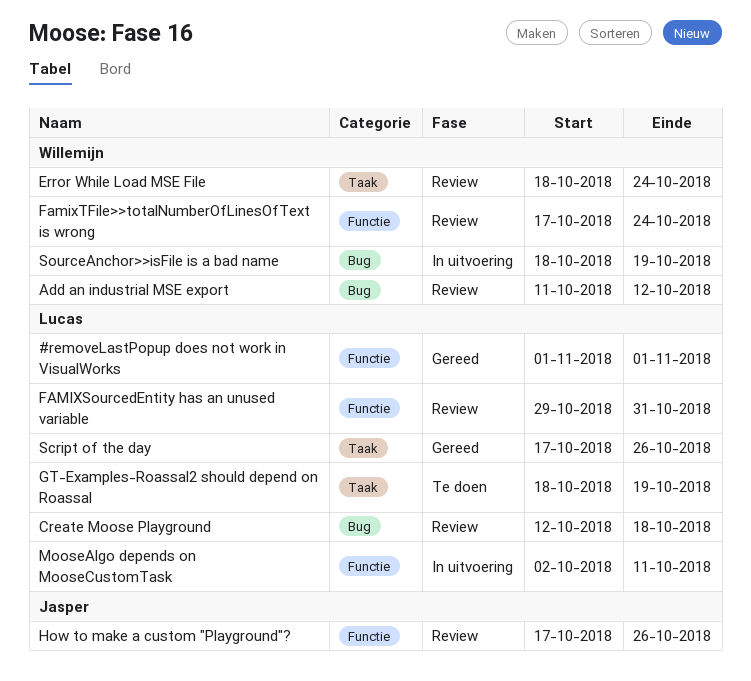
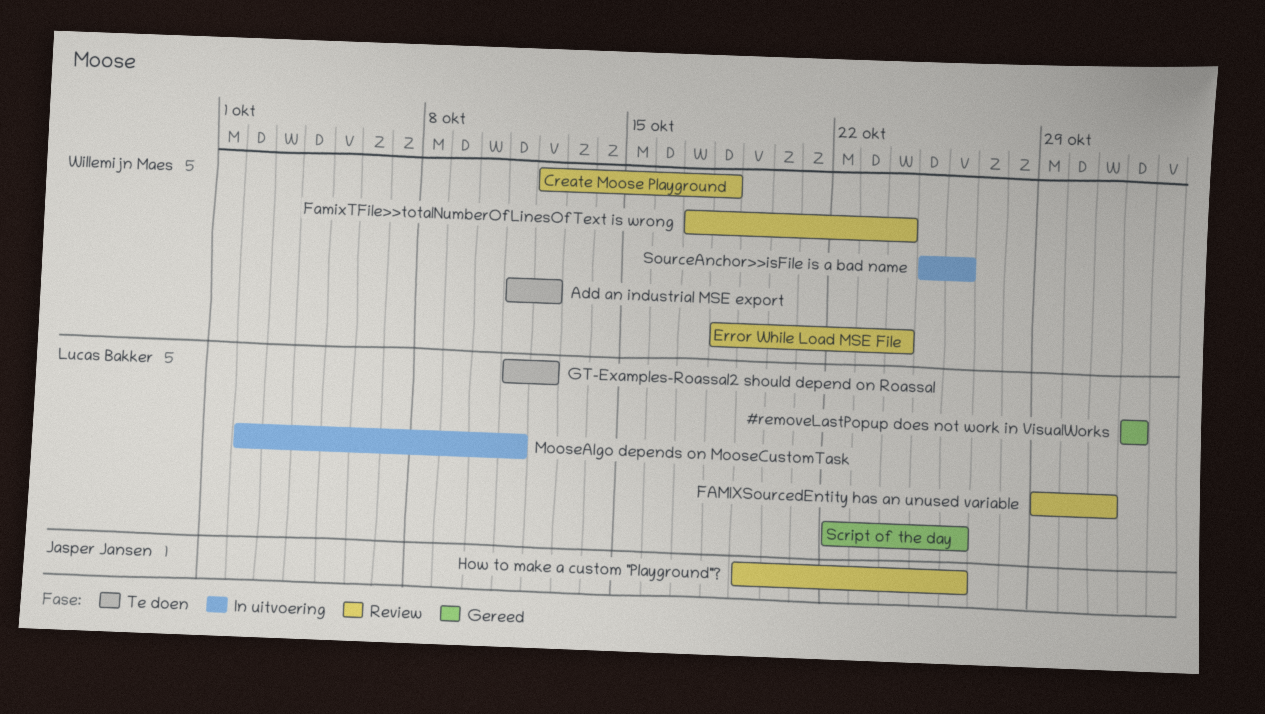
Add an industrial MSE export, status: Review -> Te doen
Create Moose Playground, owner: Lucas Bakker -> Willemijn Maes
GT-Examples-Roassal2 should depend on Roassal, start: Oct 18 -> Oct 11
GT-Examples-Roassal2 should depend on Roassal, due: Oct 19 -> Oct 12
How to make a custom "Playground"?, start: Oct 17 -> Oct 19
Script of the day, start: Oct 17 -> Oct 22
SourceAnchor>>isFile is a bad name, start: Oct 18 -> Oct 25
SourceAnchor>>isFile is a bad name, due: Oct 19 -> Oct 26

